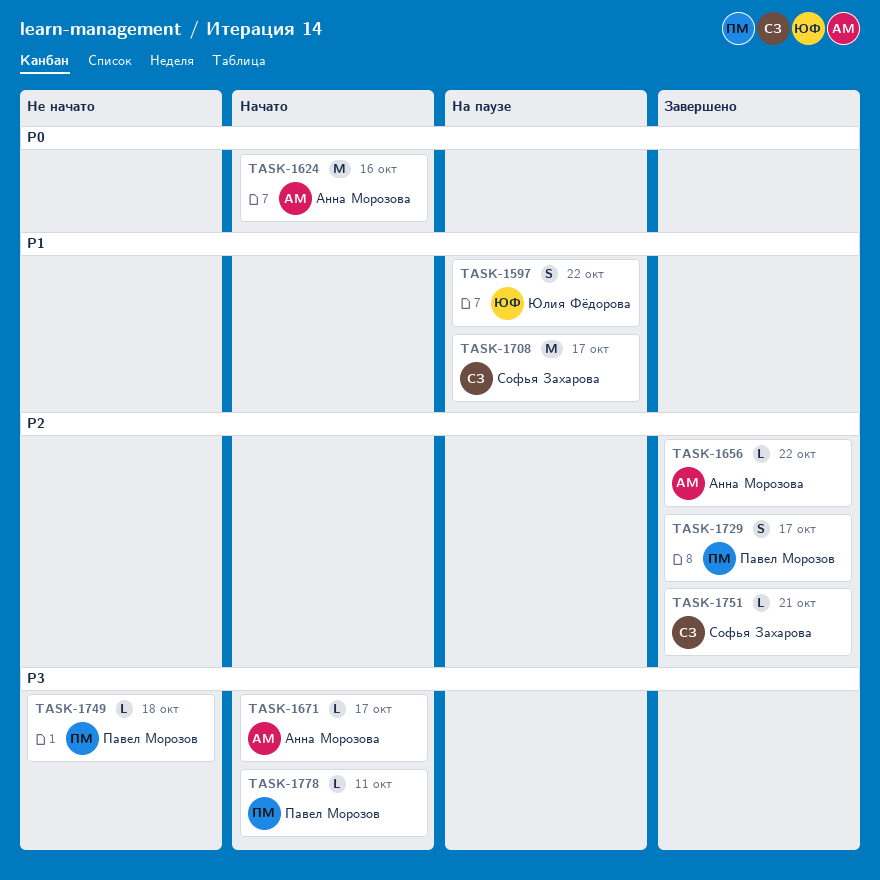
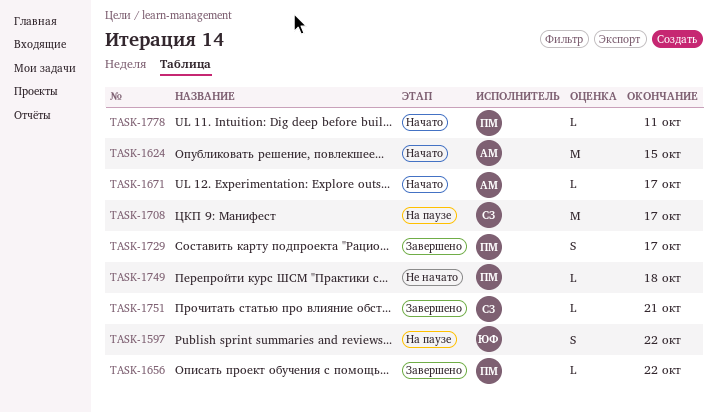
TASK-1624, due: Oct 16 -> Oct 15
TASK-1656, owner: Анна Морозова -> Павел Морозов

